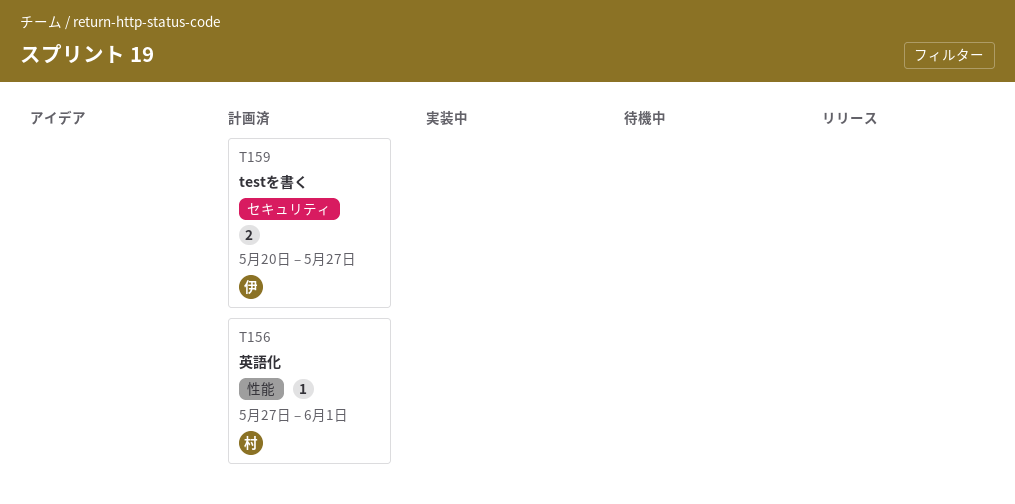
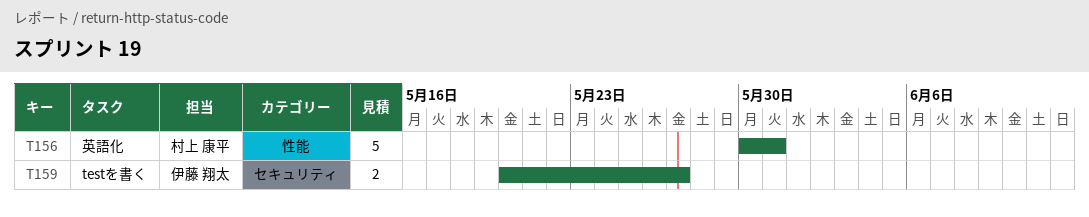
T156, estimate: 1 -> 5
T156, start: May 27 -> May 30
T156, due: Jun 1 -> May 31

